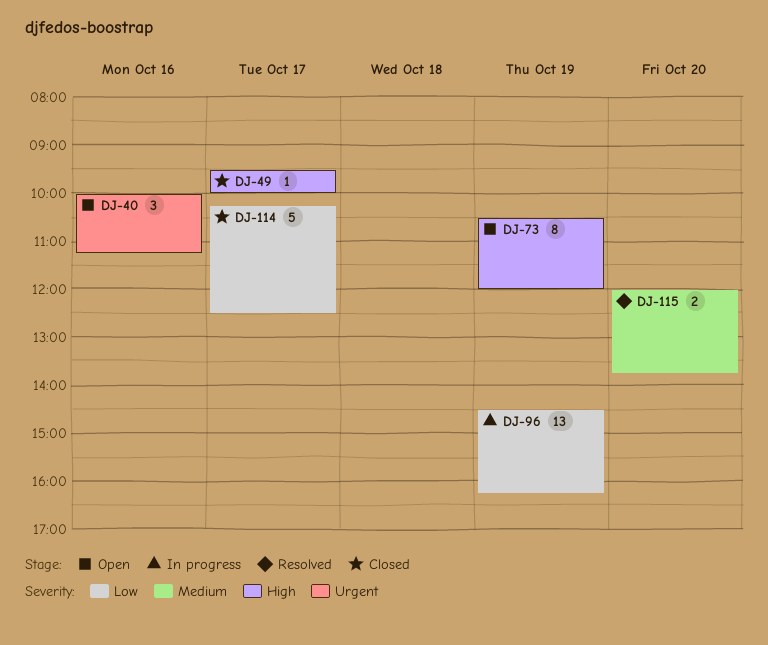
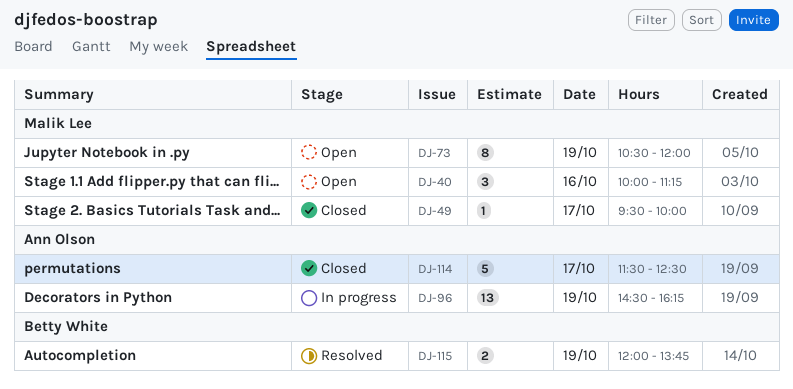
DJ-114, begins: 10:15 -> 11:30
DJ-115, day: Oct 20 -> Oct 19

